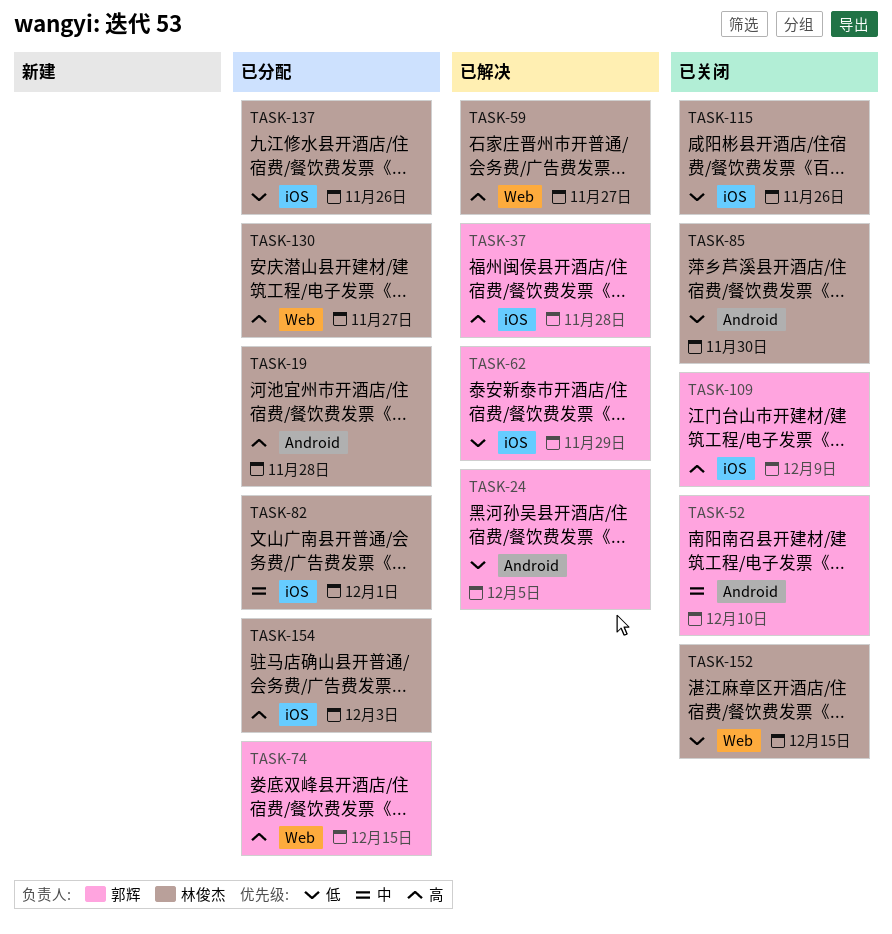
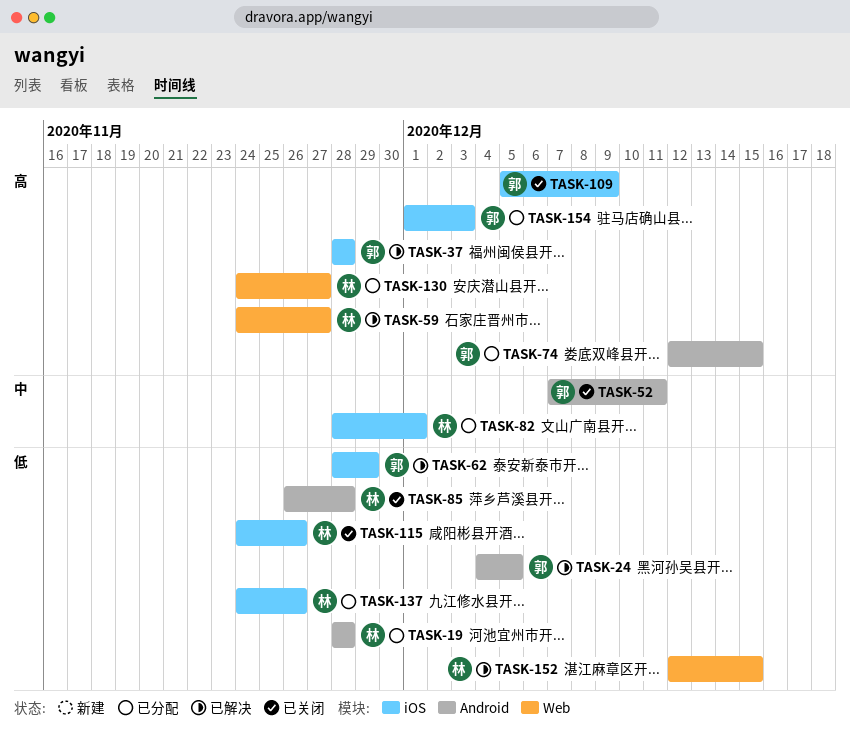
TASK-19, priority: 高 -> 低
TASK-52, due: Dec 10 -> Dec 11
TASK-74, label: Web -> Android
TASK-85, due: Nov 30 -> Nov 28
TASK-152, status: 已关闭 -> 已解决
TASK-154, owner: 林俊杰 -> 郭辉

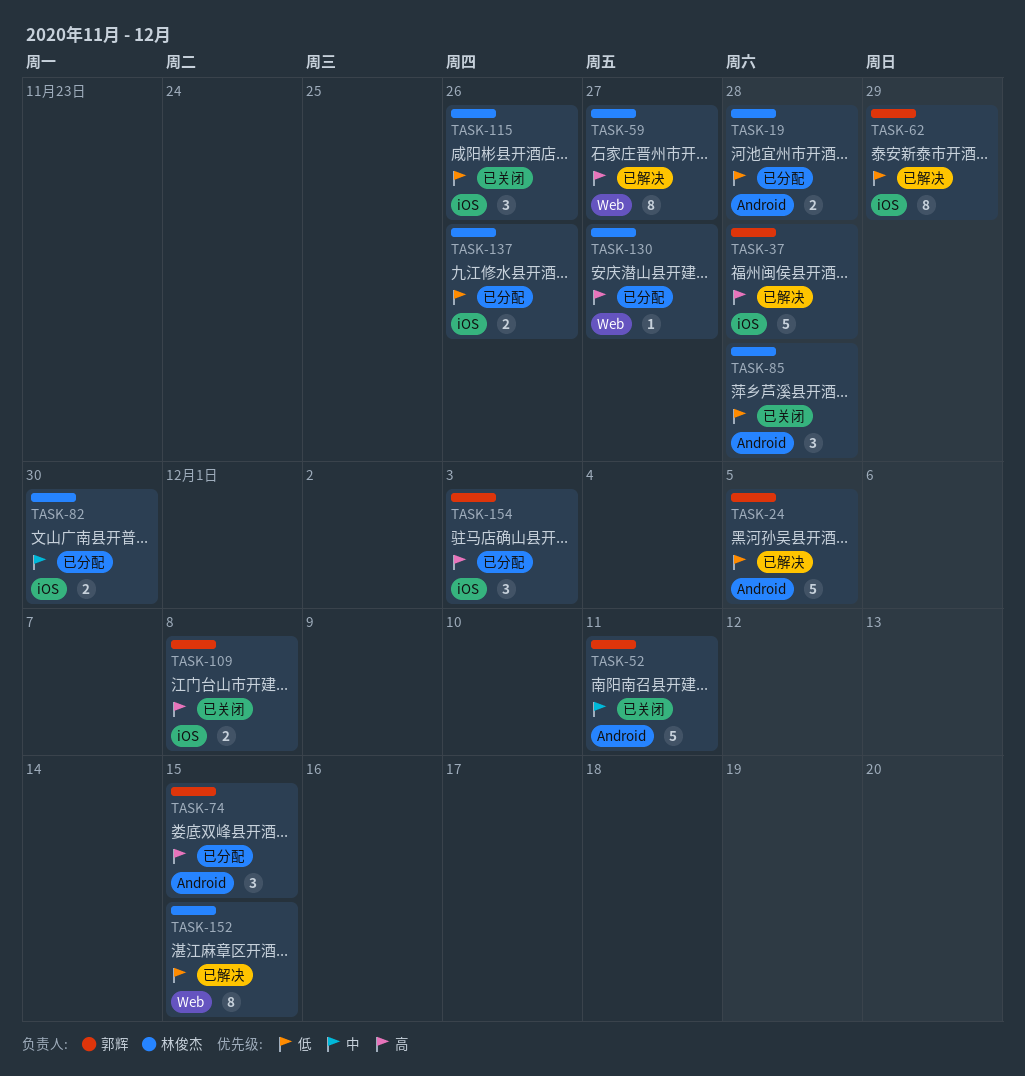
TASK-82, due: Dec 1 -> Nov 30
TASK-109, due: Dec 9 -> Dec 8

